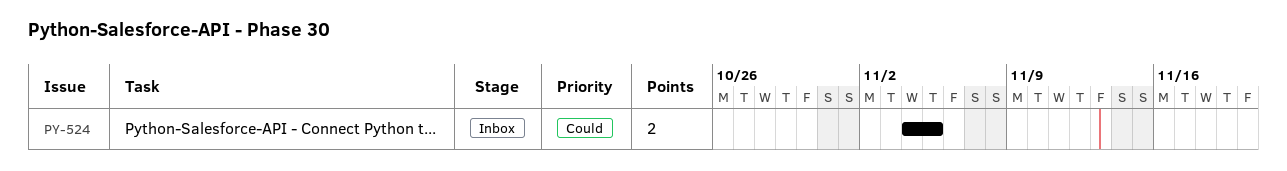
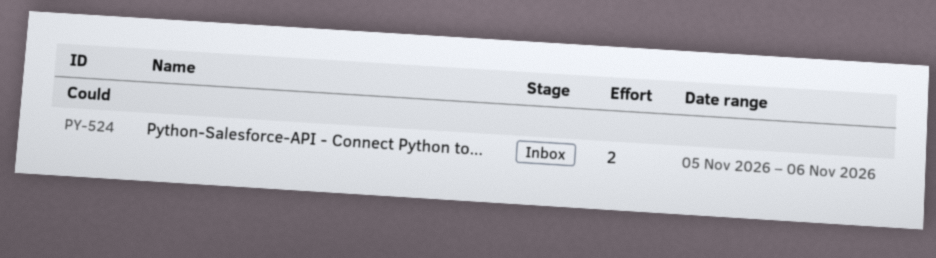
PY-524, start: Nov 4 -> Nov 5
PY-524, due: Nov 5 -> Nov 6

